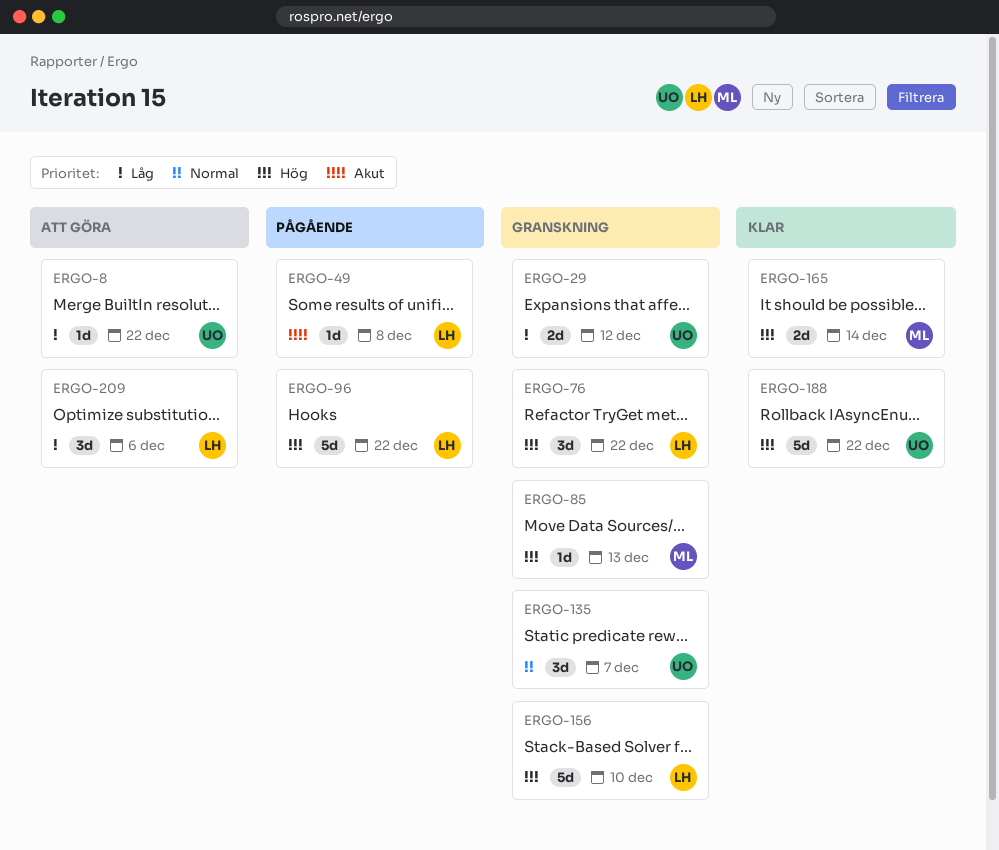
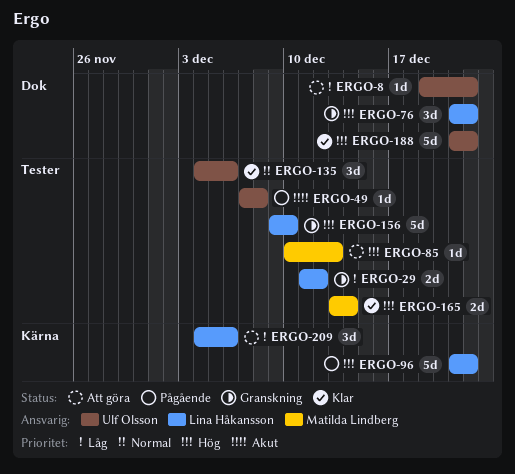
ERGO-29, owner: Ulf Olsson -> Lina Håkansson
ERGO-49, owner: Lina Håkansson -> Ulf Olsson
ERGO-85, status: Granskning -> Att göra
ERGO-135, status: Granskning -> Klar
ERGO-135, due: Dec 7 -> Dec 6

